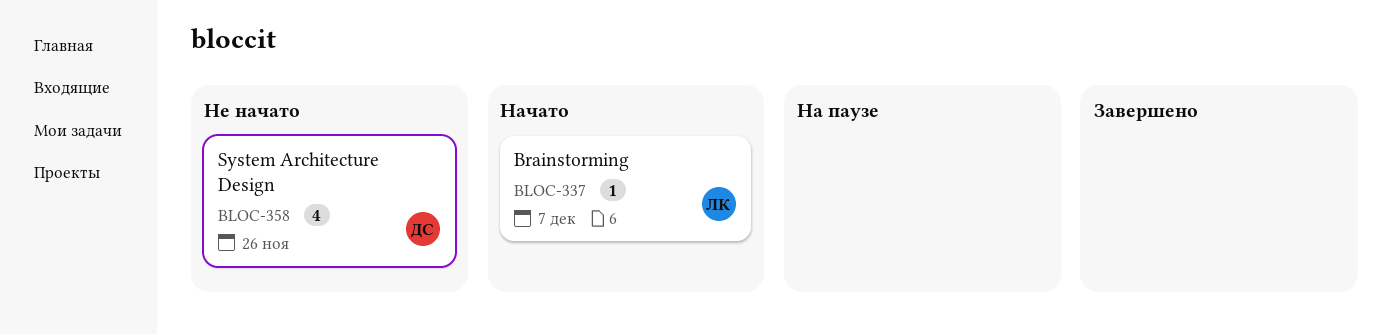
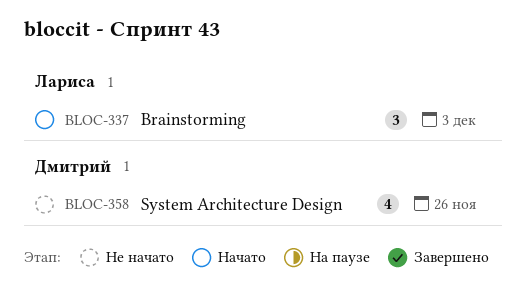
BLOC-337, estimate: 1 -> 3
BLOC-337, due: Dec 7 -> Dec 3

